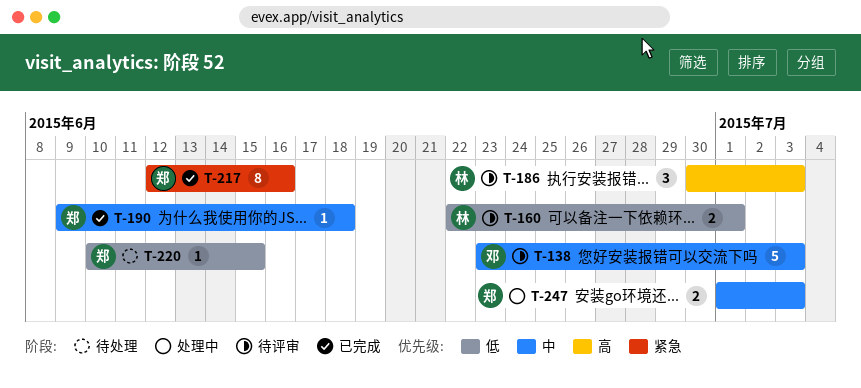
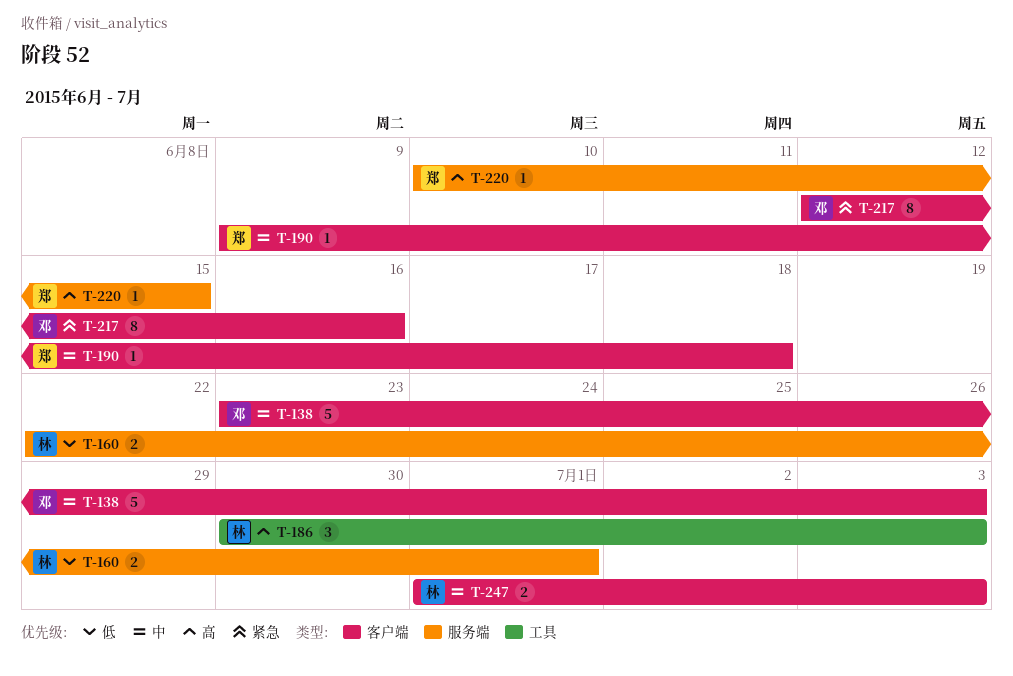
T-217, owner: 郑 -> 邓
T-220, priority: 低 -> 高
T-247, owner: 郑 -> 林

